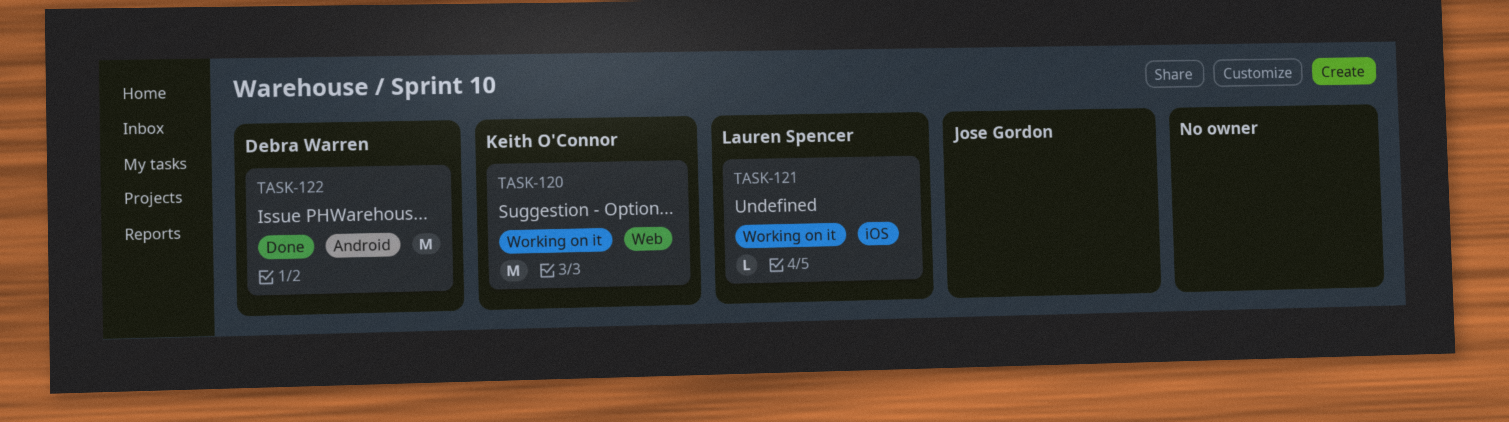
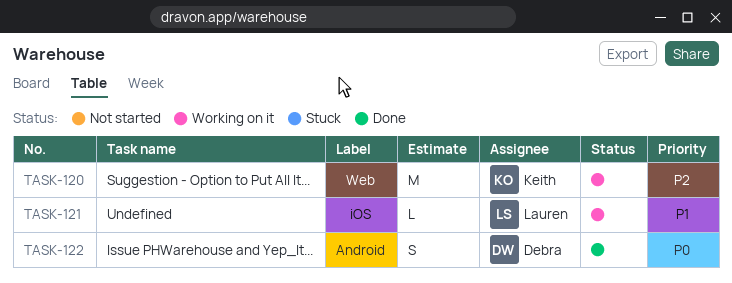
TASK-122, estimate: M -> S

